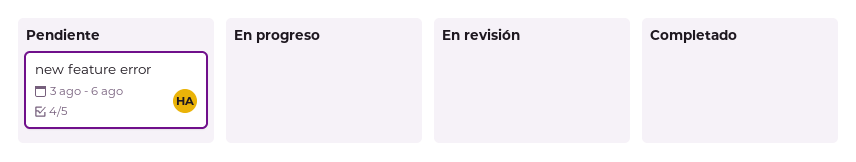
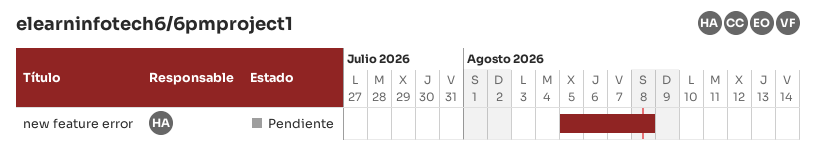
new feature error, start: Aug 3 -> Aug 5
new feature error, due: Aug 6 -> Aug 8

